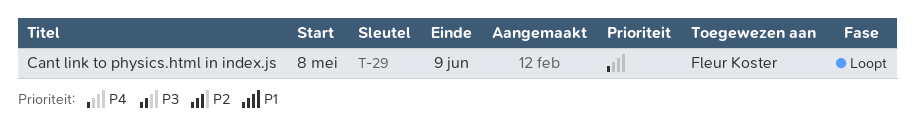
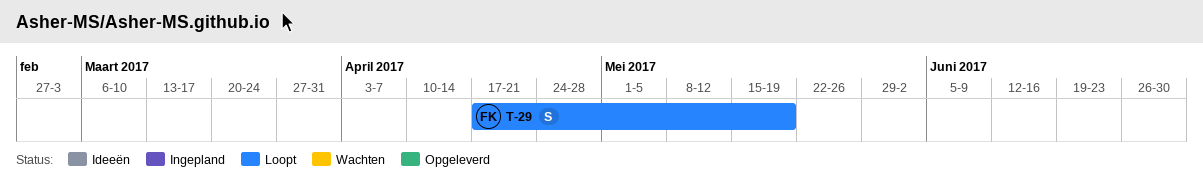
T-29, start: May 8 -> Apr 17
T-29, due: Jun 9 -> May 19

